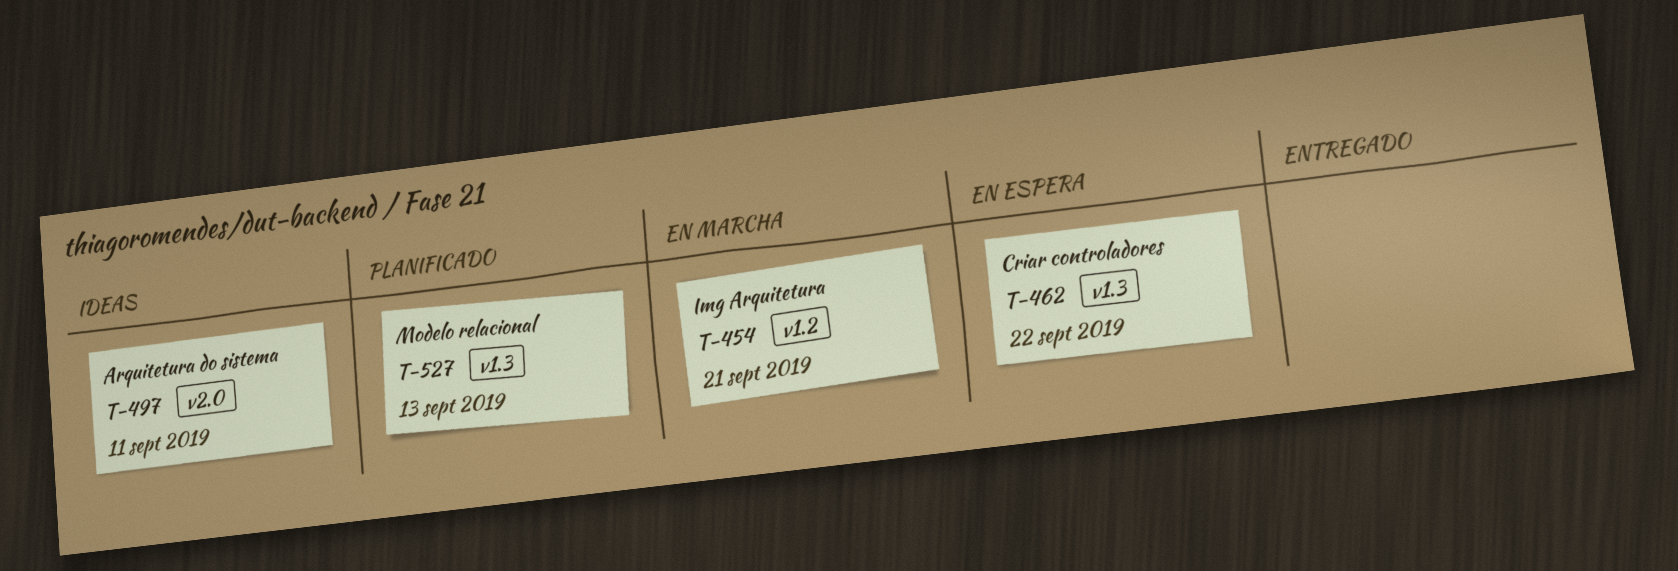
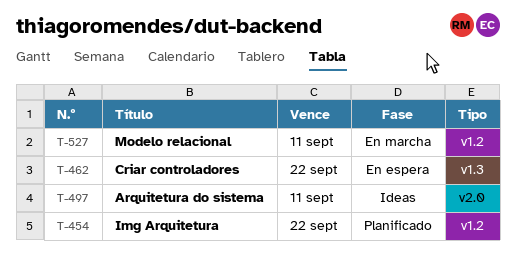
T-454, status: En marcha -> Planificado
T-454, due: Sep 21 -> Sep 22
T-527, status: Planificado -> En marcha
T-527, label: v1.3 -> v1.2
T-527, due: Sep 13 -> Sep 11

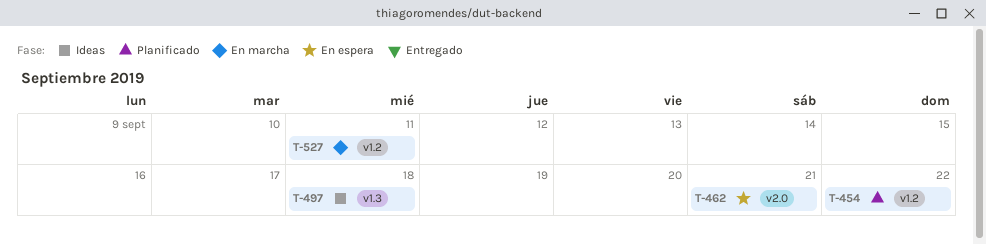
T-462, label: v1.3 -> v2.0
T-462, due: Sep 22 -> Sep 21
T-497, label: v2.0 -> v1.3
T-497, due: Sep 11 -> Sep 18

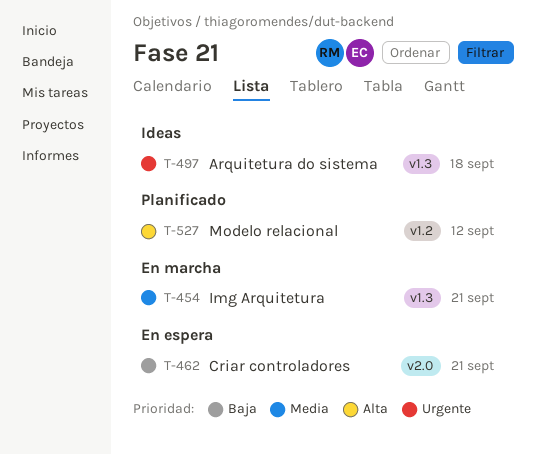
T-454, status: Planificado -> En marcha
T-454, label: v1.2 -> v1.3
T-454, due: Sep 22 -> Sep 21
T-527, status: En marcha -> Planificado
T-527, due: Sep 11 -> Sep 12

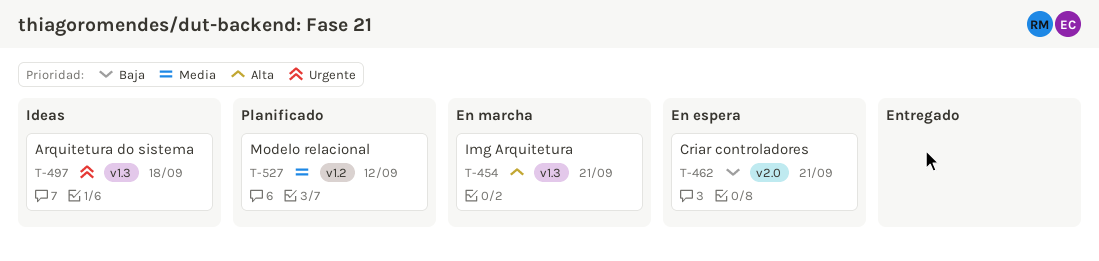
T-454, priority: Media -> Alta
T-527, priority: Alta -> Media

